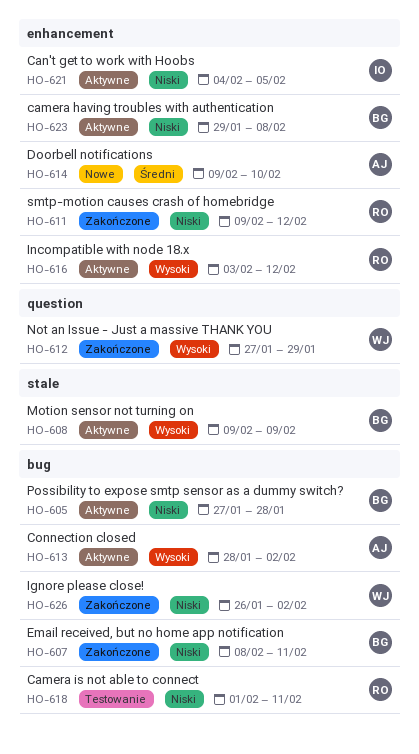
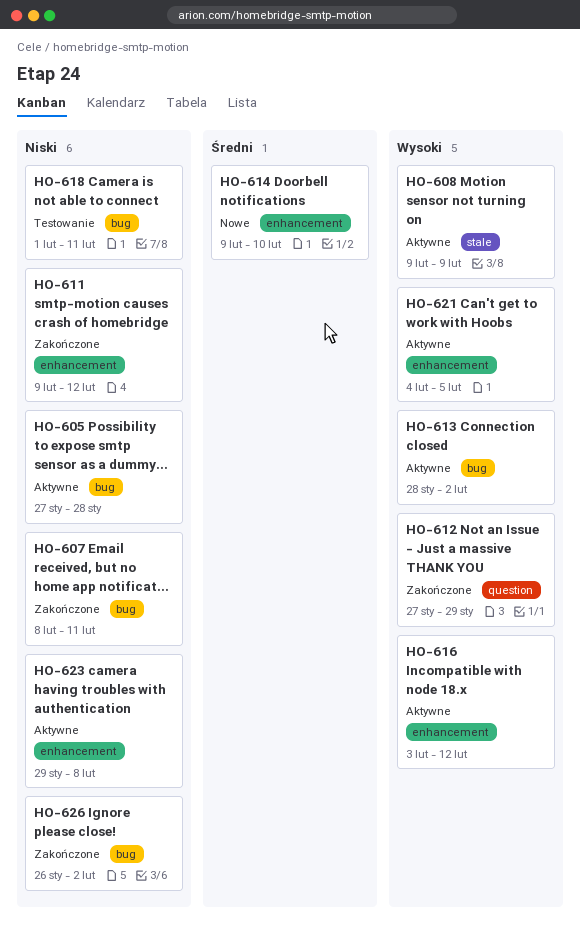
HO-621, priority: Niski -> Wysoki

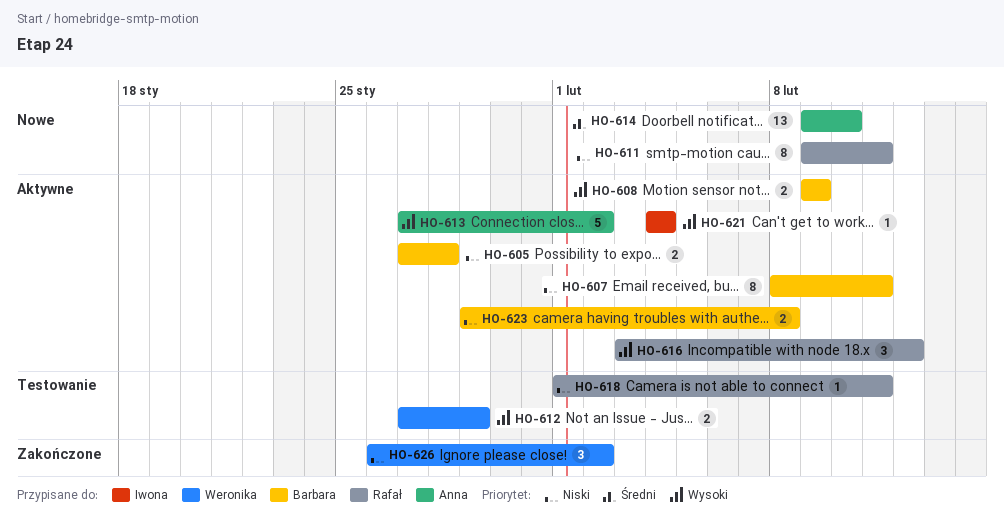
HO-607, status: Zakończone -> Aktywne
HO-611, status: Zakończone -> Nowe
HO-611, due: Feb 12 -> Feb 11
HO-612, status: Zakończone -> Testowanie
HO-613, start: Jan 28 -> Jan 27
HO-621, due: Feb 5 -> Feb 4

